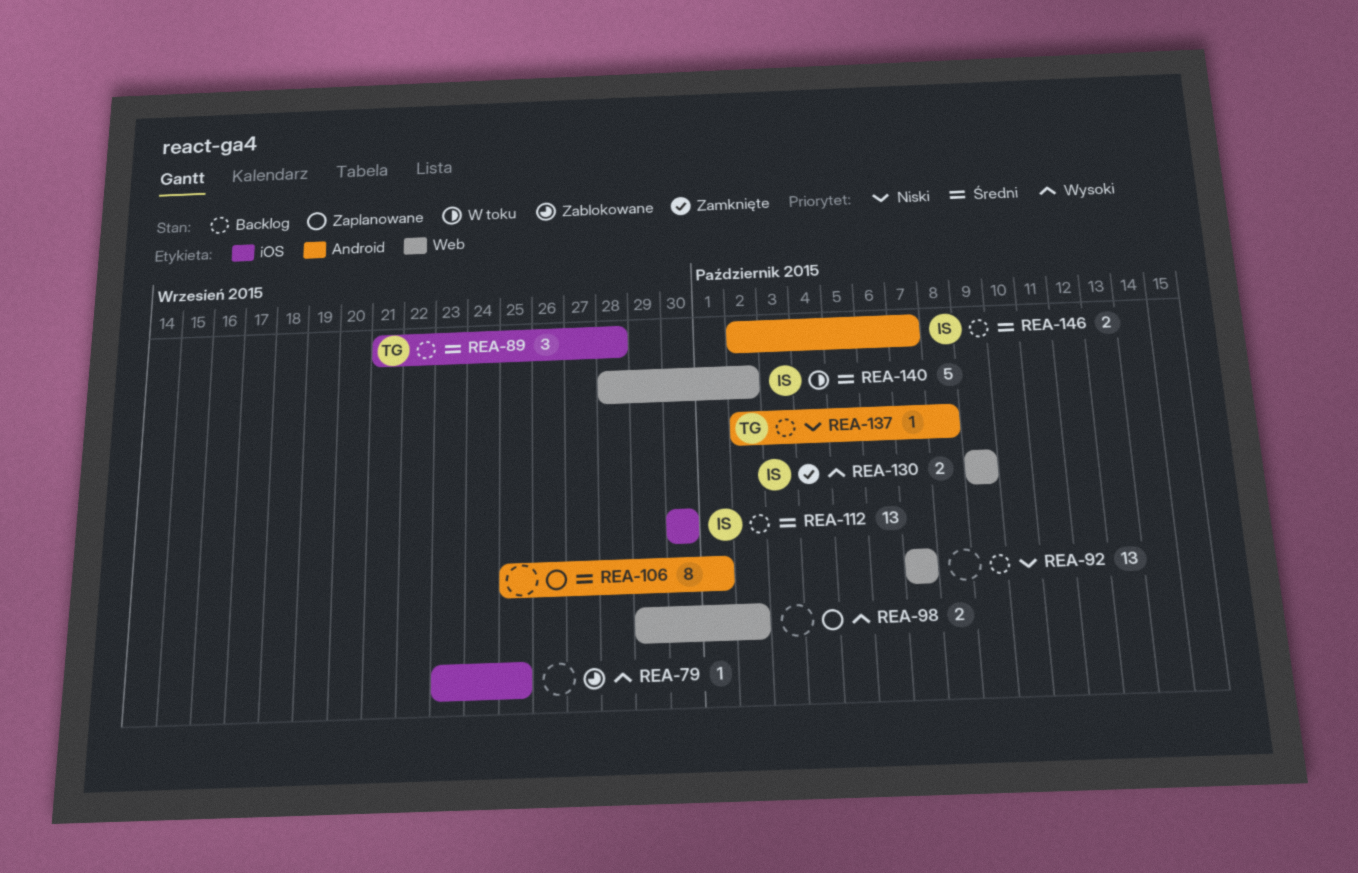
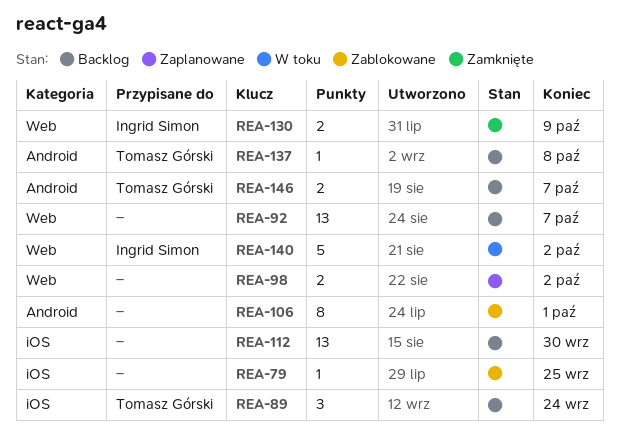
REA-89, due: Sep 28 -> Sep 24
REA-106, status: Zaplanowane -> Zablokowane
REA-112, owner: Ingrid Simon -> none
REA-146, owner: Ingrid Simon -> Tomasz Górski

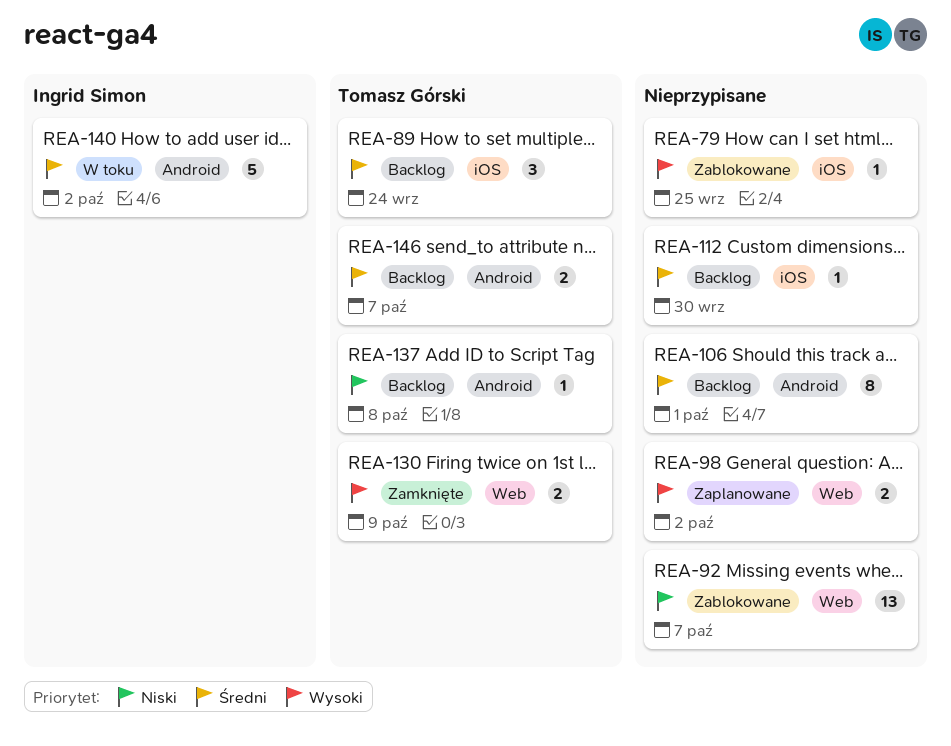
REA-92, status: Backlog -> Zablokowane
REA-106, status: Zablokowane -> Backlog
REA-112, estimate: 13 -> 1
REA-130, owner: Ingrid Simon -> Tomasz Górski
REA-140, label: Web -> Android

